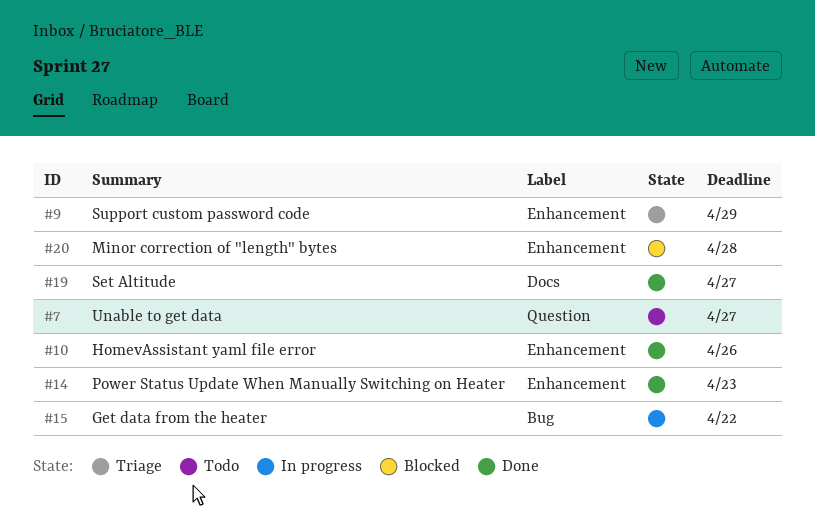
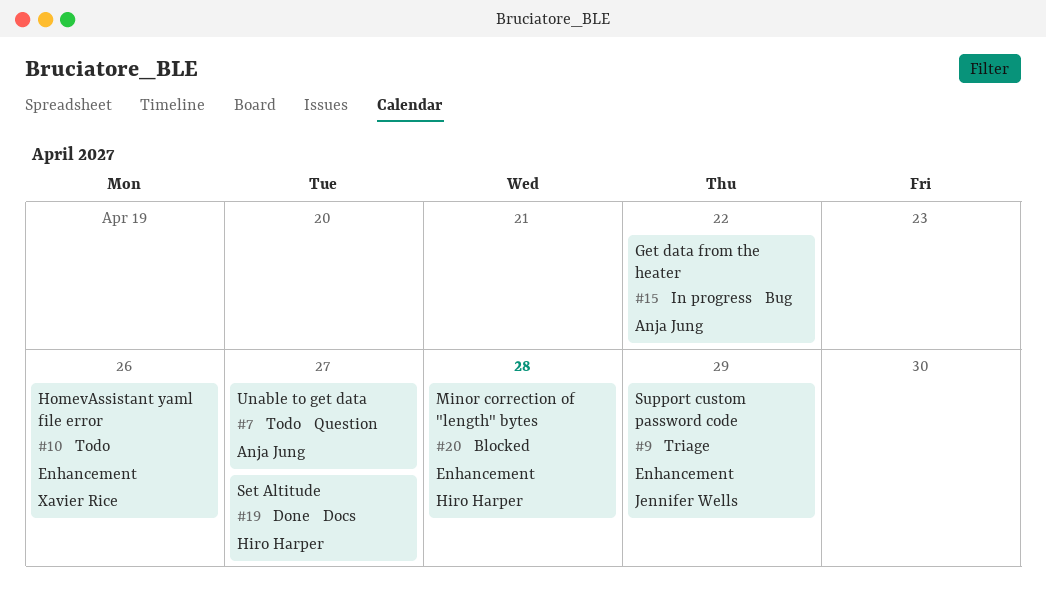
#10, status: Done -> Todo
#14: present -> none

